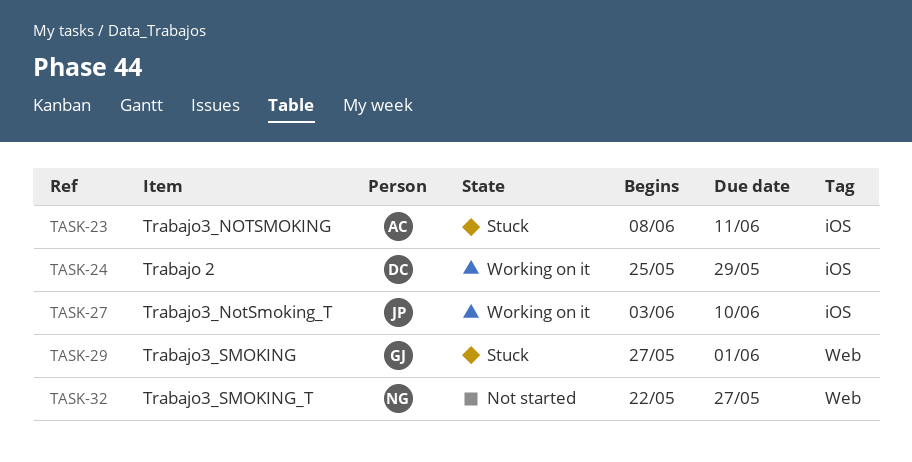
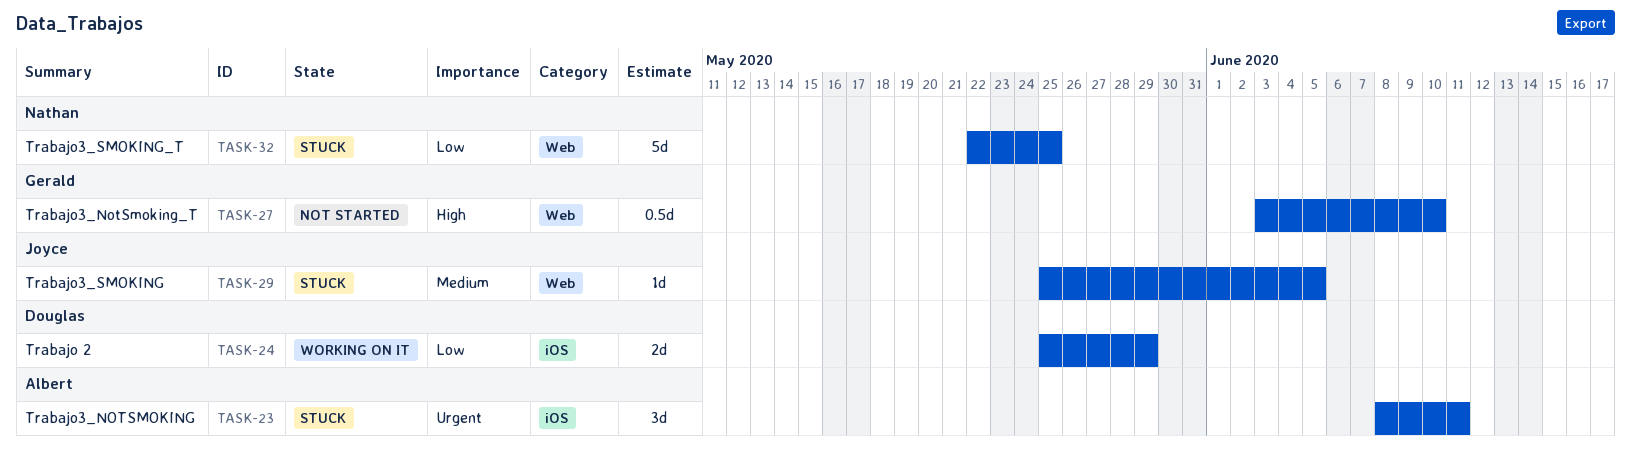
TASK-27, status: Working on it -> Not started
TASK-27, owner: Joyce -> Gerald
TASK-27, label: iOS -> Web
TASK-29, owner: Gerald -> Joyce
TASK-29, start: May 27 -> May 25
TASK-29, due: Jun 1 -> Jun 5
TASK-32, status: Not started -> Stuck
TASK-32, due: May 27 -> May 25

